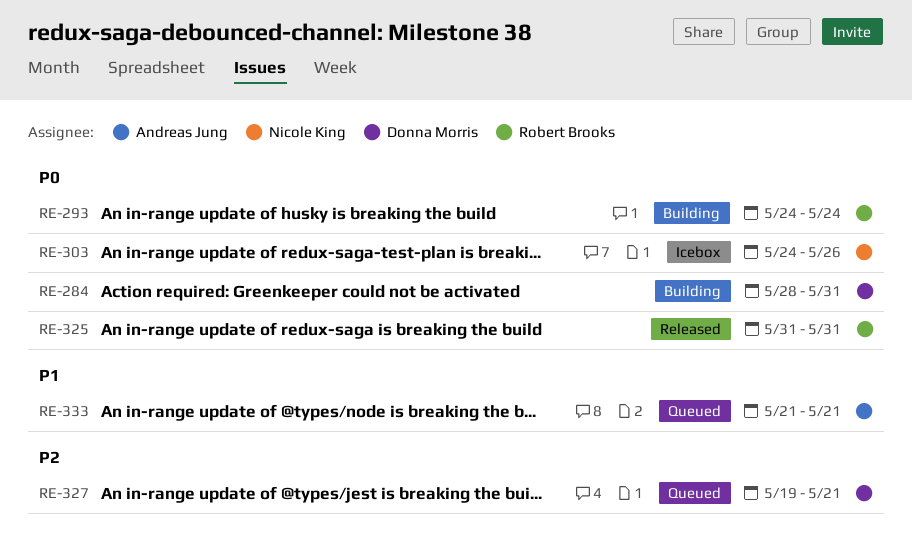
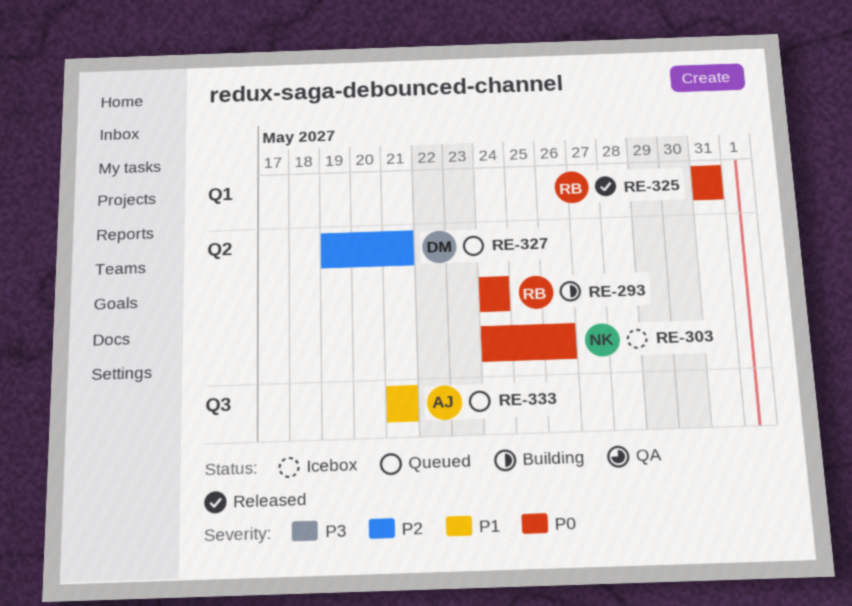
RE-284: present -> none

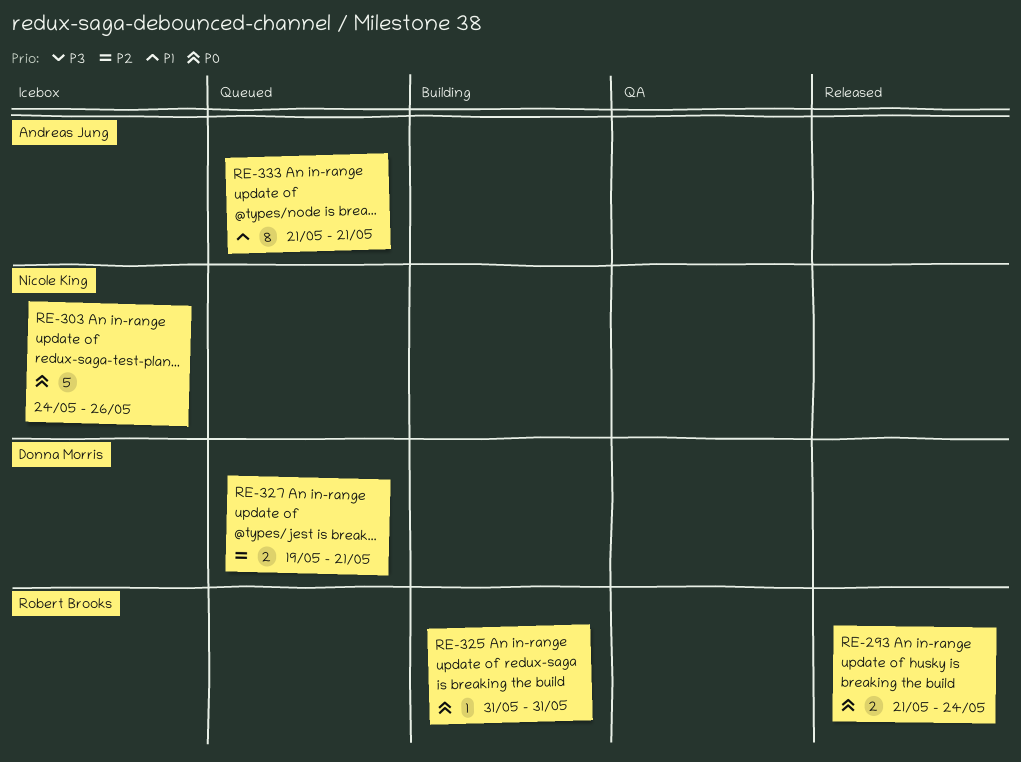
RE-293, status: Building -> Released
RE-293, start: May 24 -> May 21
RE-325, status: Released -> Building

